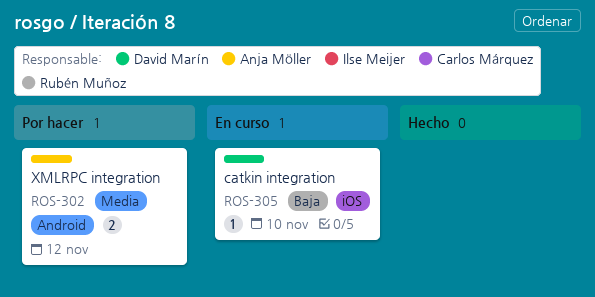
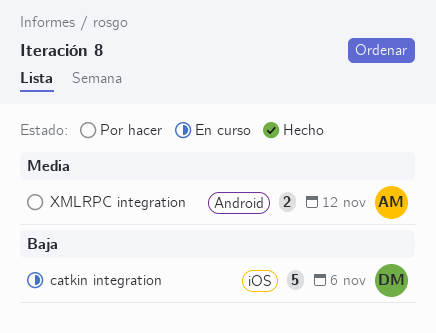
catkin integration, estimate: 1 -> 5
catkin integration, due: Nov 10 -> Nov 6

